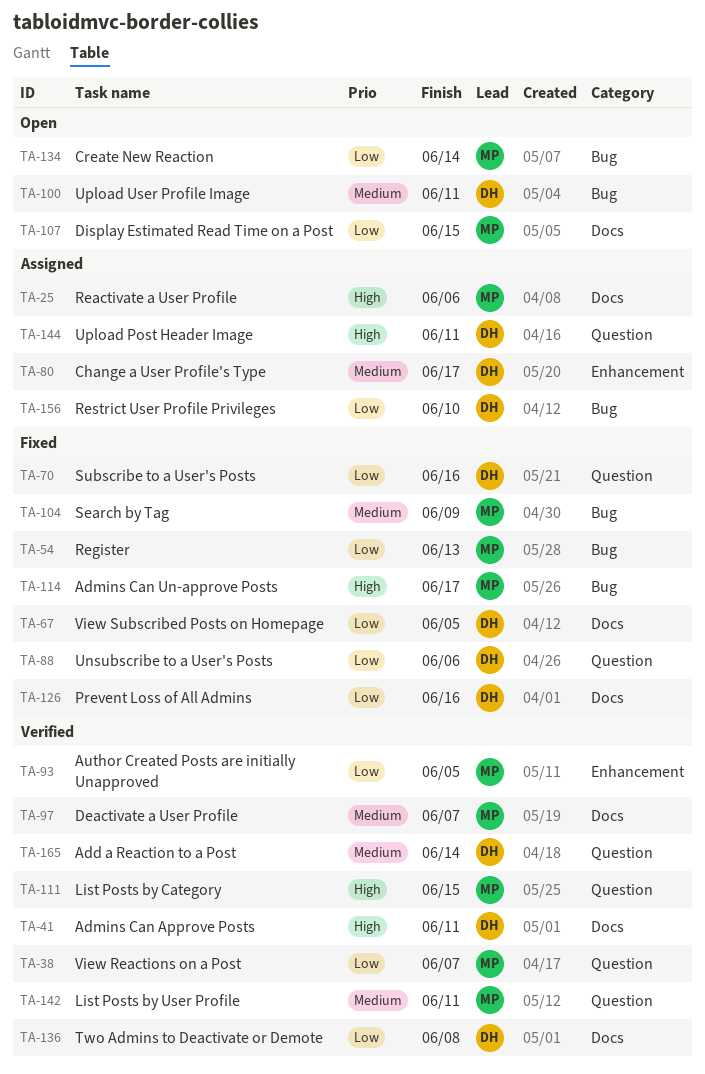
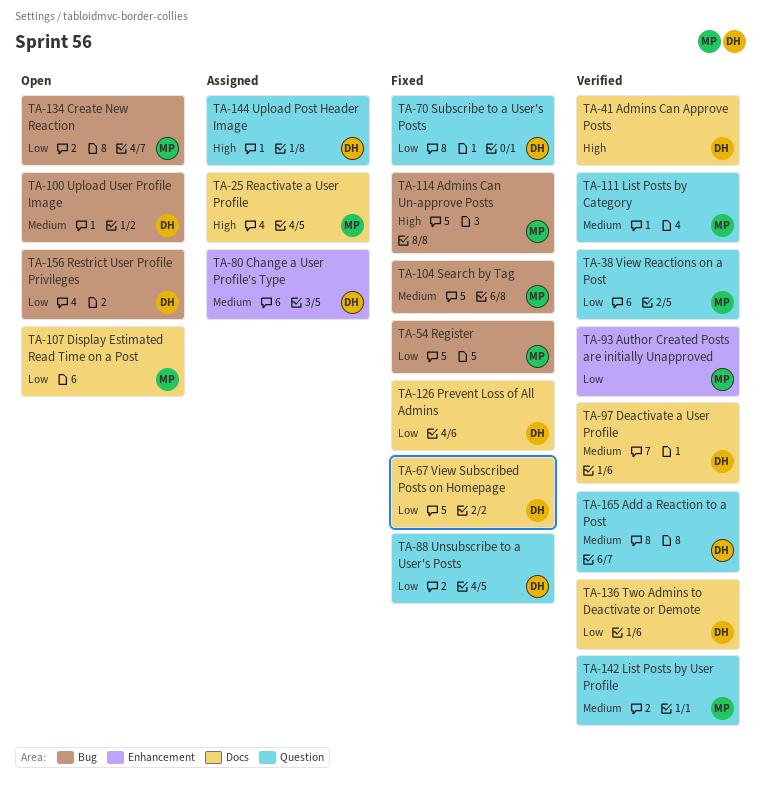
TA-97, owner: MP -> DH
TA-111, priority: High -> Medium
TA-156, status: Assigned -> Open

